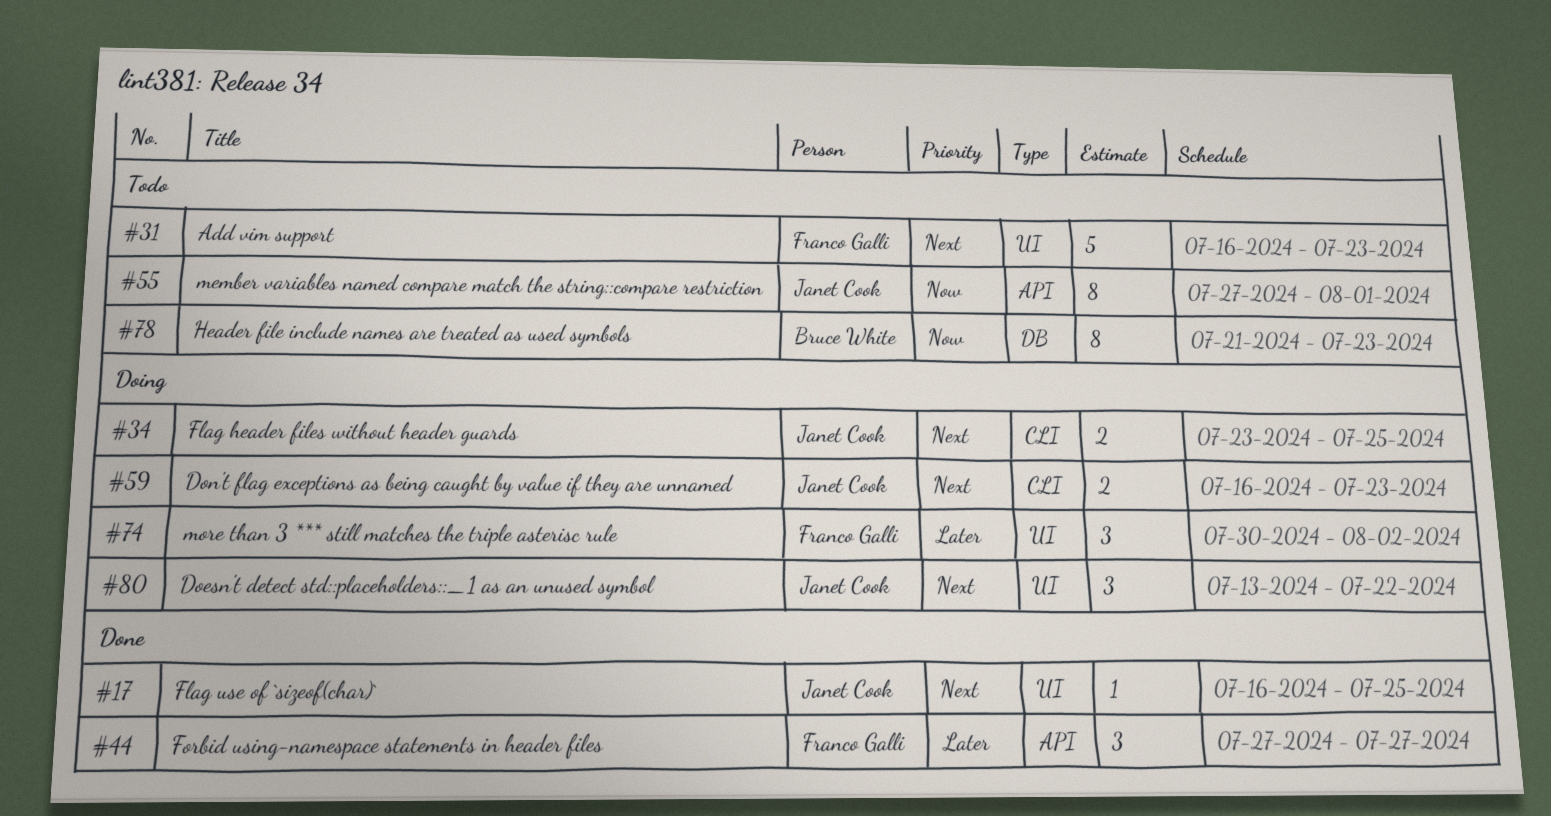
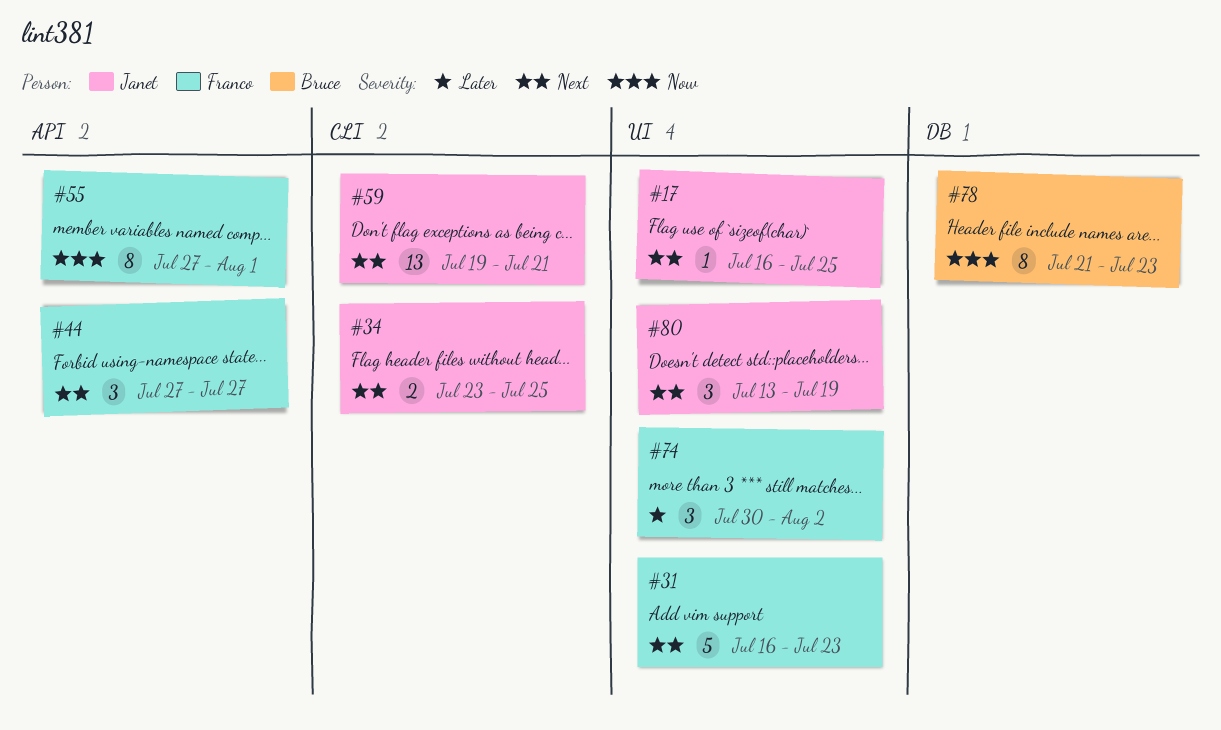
#44, priority: Later -> Next
#55, owner: Janet Cook -> Franco Galli
#59, estimate: 2 -> 13
#59, start: Jul 16 -> Jul 19
#59, due: Jul 23 -> Jul 21
#80, due: Jul 22 -> Jul 19

